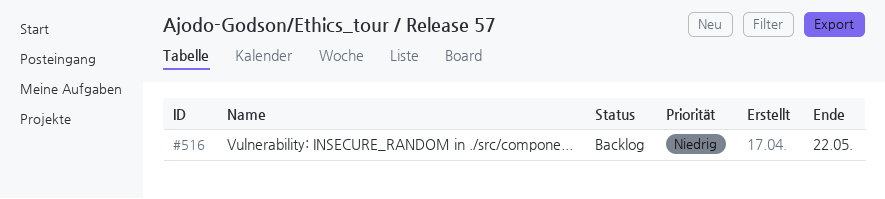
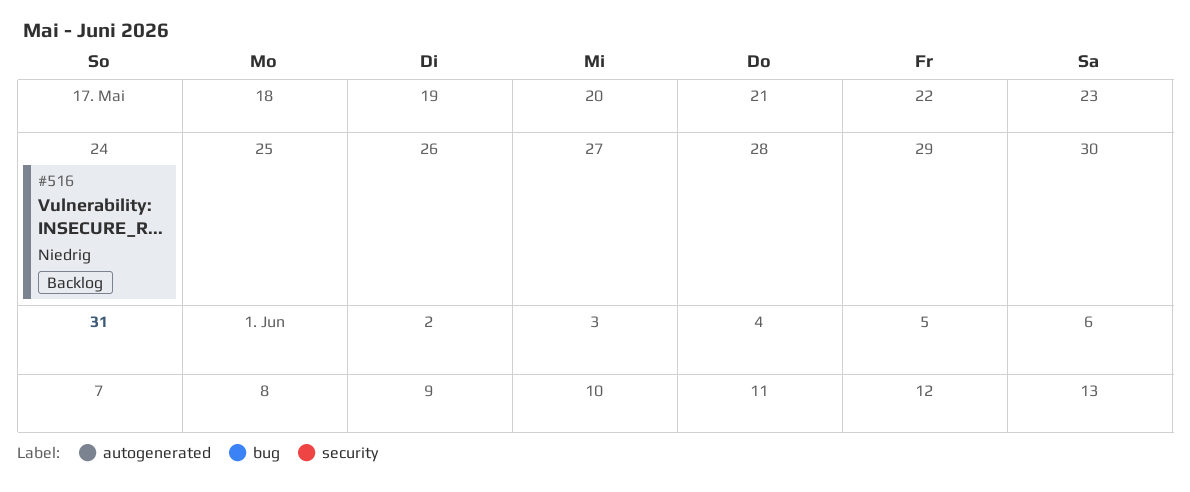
#516, due: May 22 -> May 24

